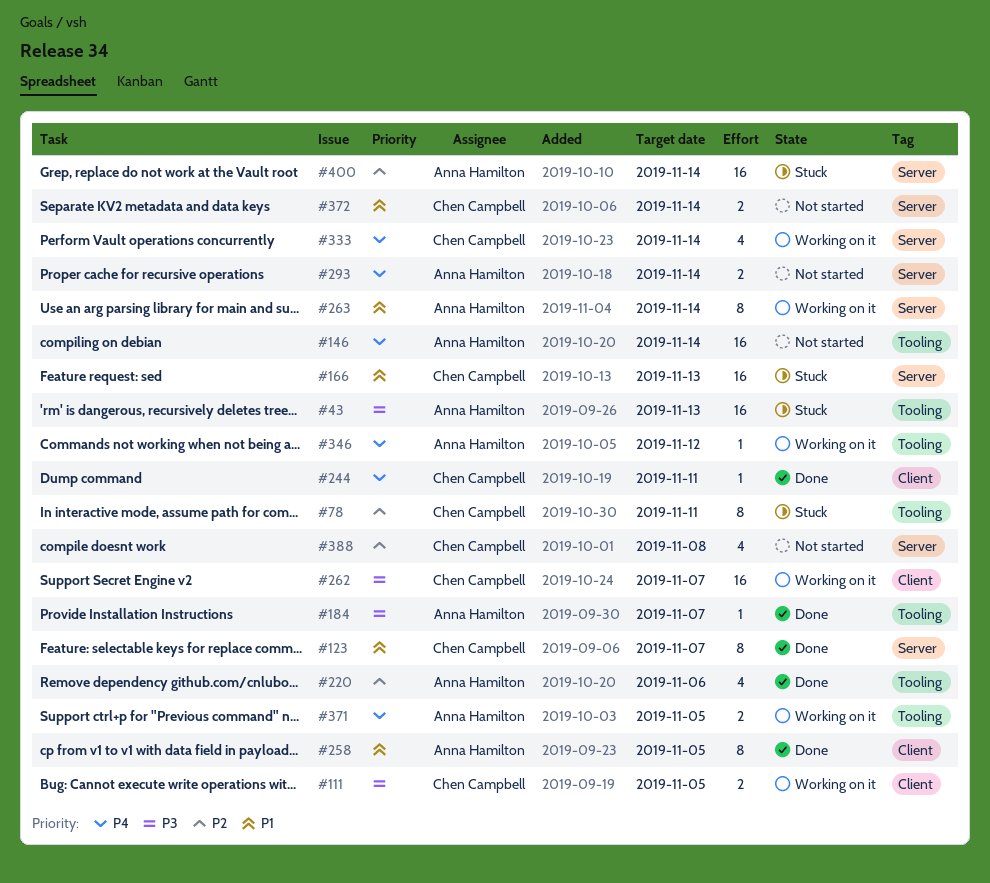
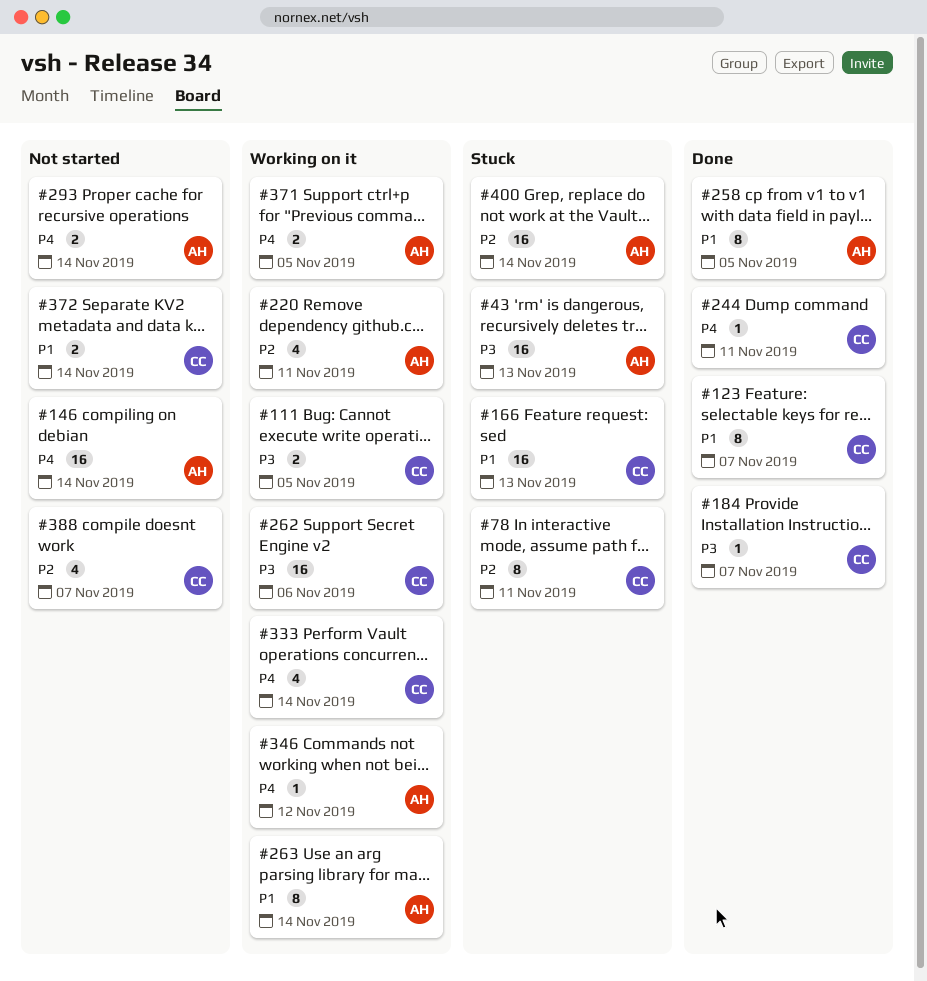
#184, owner: Anna Hamilton -> Chen Campbell
#220, status: Done -> Working on it
#220, due: Nov 6 -> Nov 11
#262, due: Nov 7 -> Nov 6
#388, due: Nov 8 -> Nov 7

